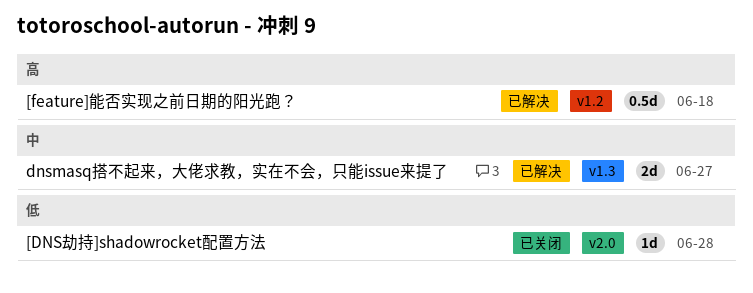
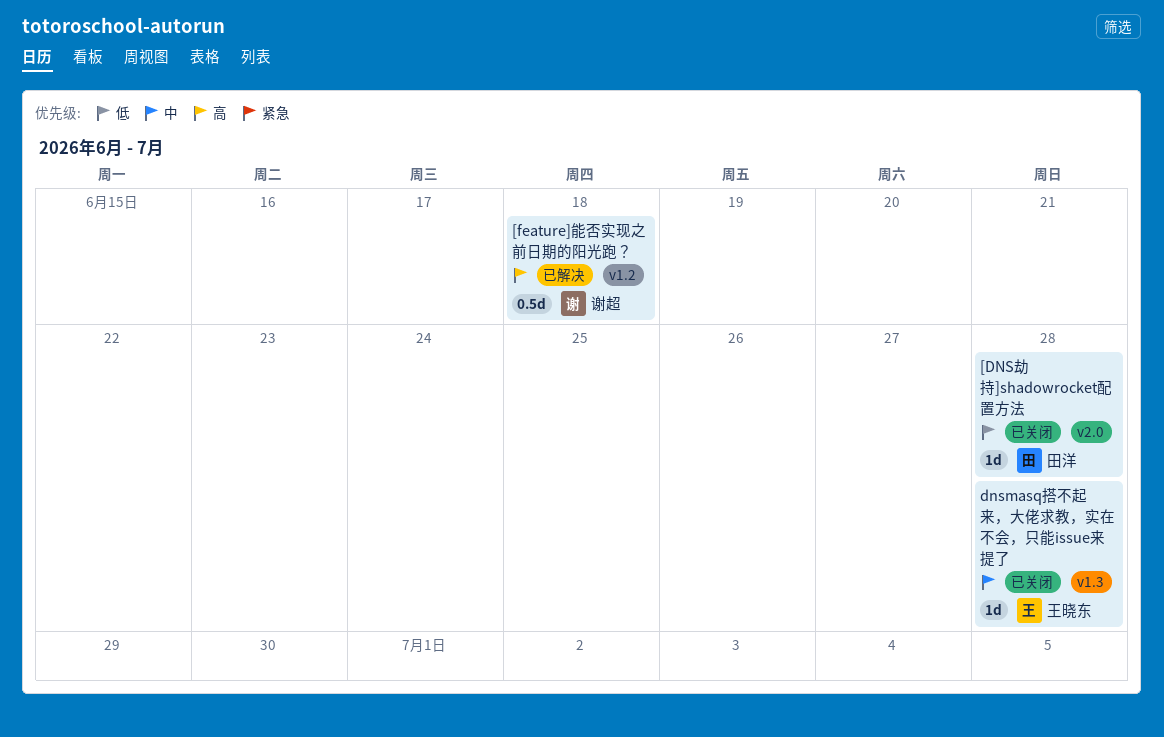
dnsmasq搭不起来，大佬求教，实在不会，只能issue来提了, status: 已解决 -> 已关闭
dnsmasq搭不起来，大佬求教，实在不会，只能issue来提了, estimate: 2d -> 1d
dnsmasq搭不起来，大佬求教，实在不会，只能issue来提了, due: Jun 27 -> Jun 28

